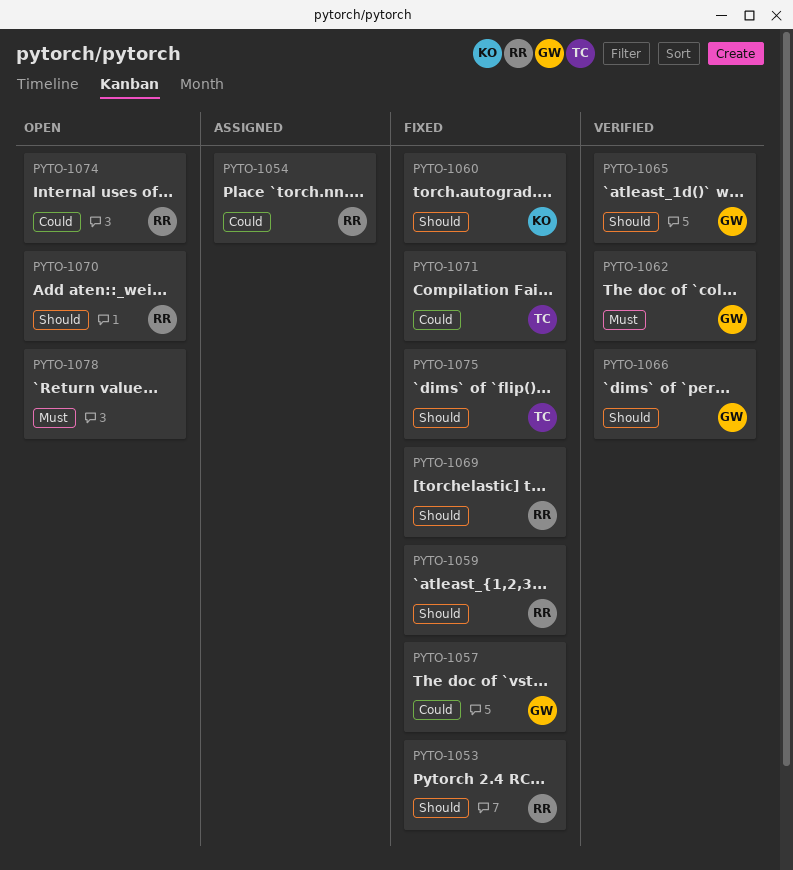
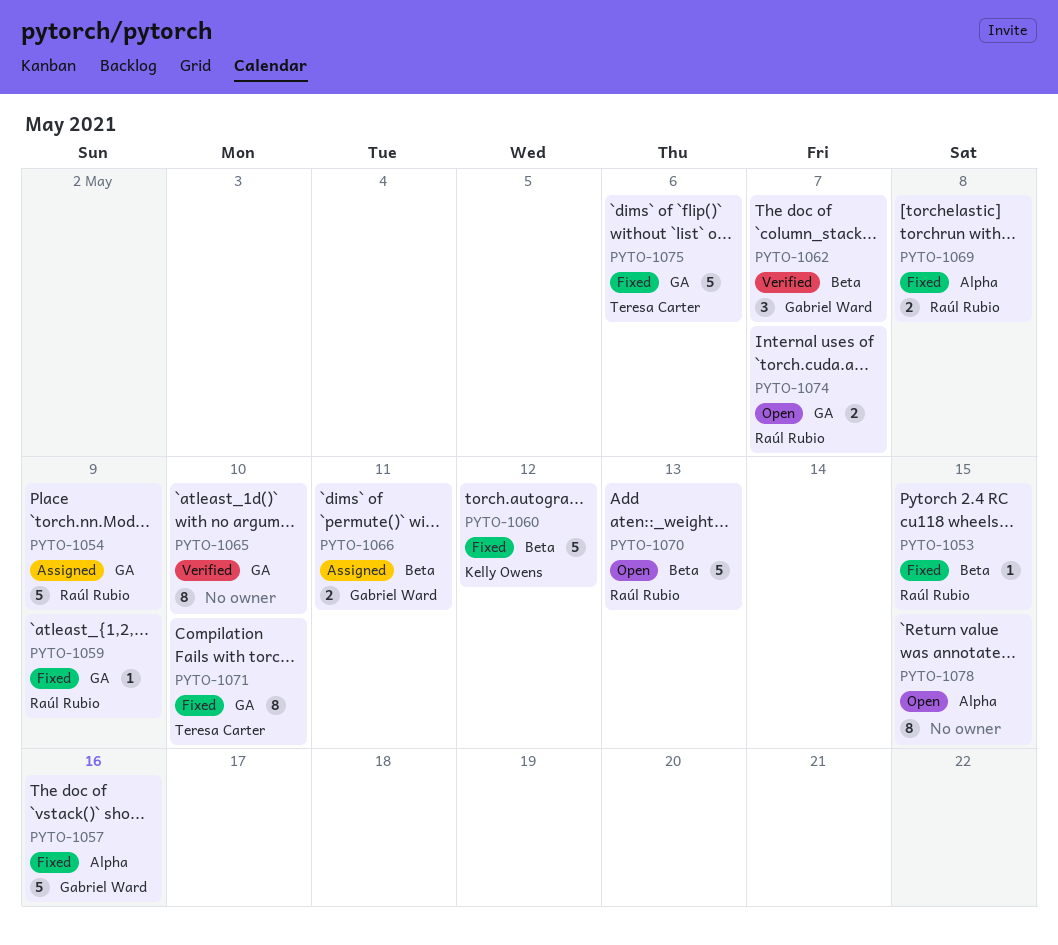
PYTO-1065, owner: Gabriel Ward -> none
PYTO-1066, status: Verified -> Assigned

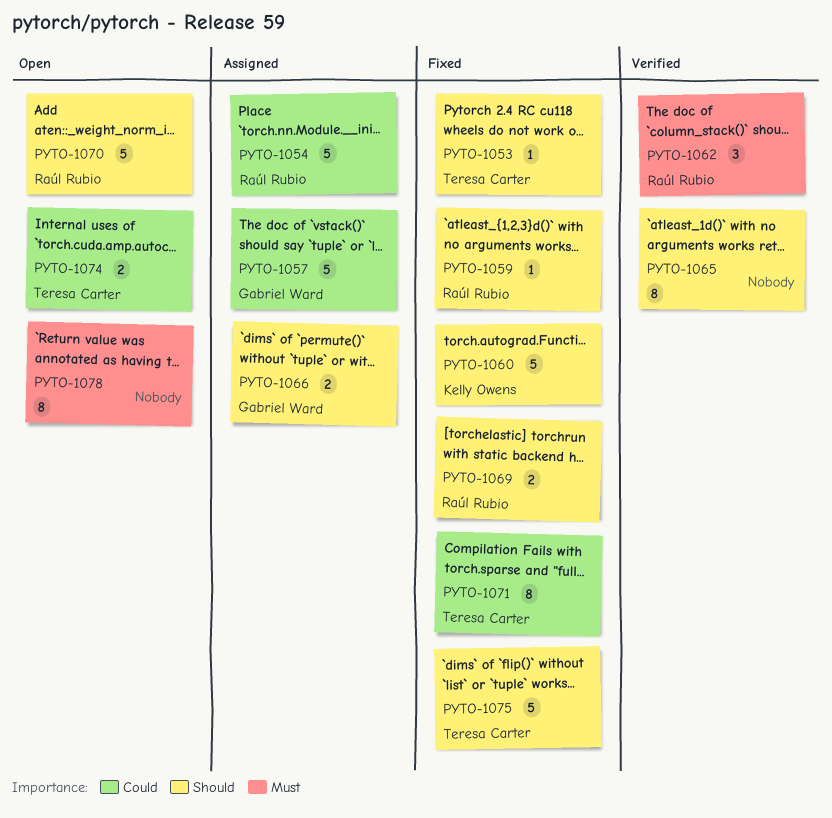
PYTO-1053, owner: Raúl Rubio -> Teresa Carter
PYTO-1057, status: Fixed -> Assigned
PYTO-1062, owner: Gabriel Ward -> Raúl Rubio
PYTO-1074, owner: Raúl Rubio -> Teresa Carter

